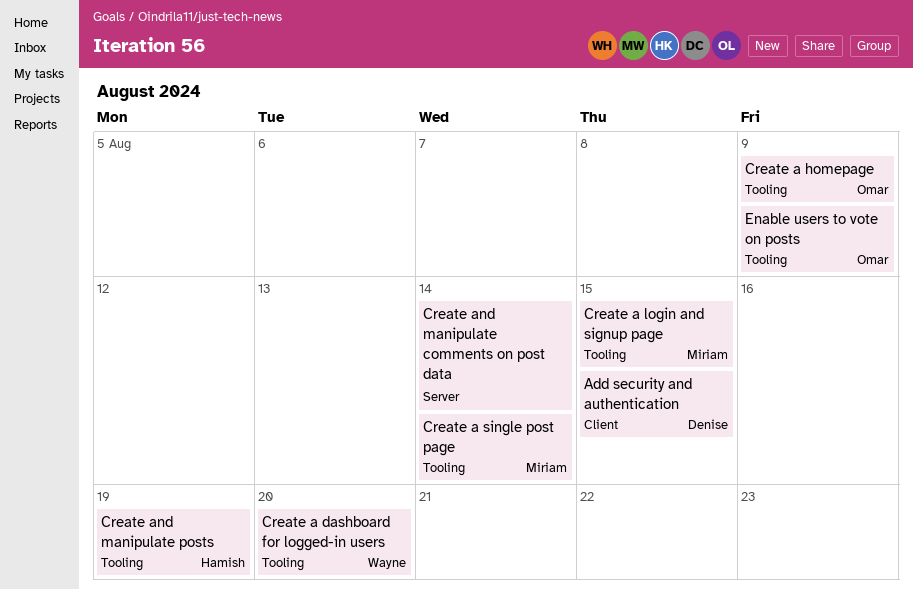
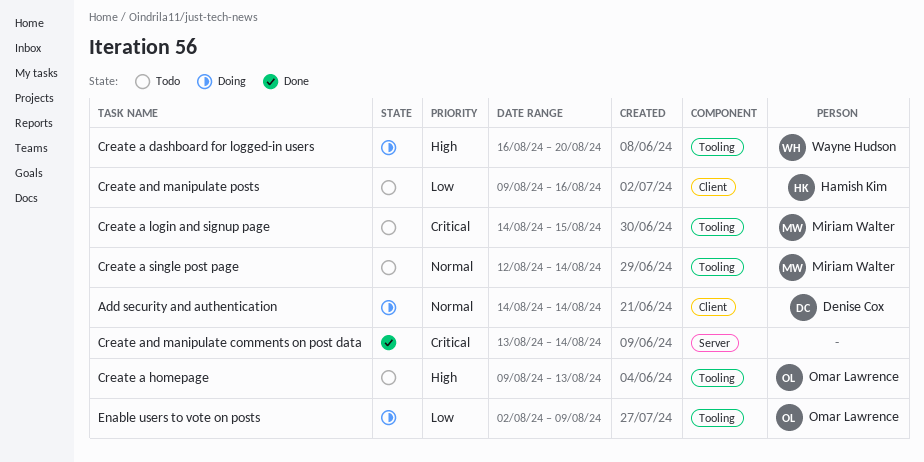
Add security and authentication, due: Aug 15 -> Aug 14
Create a homepage, due: Aug 9 -> Aug 13
Create and manipulate posts, label: Tooling -> Client
Create and manipulate posts, due: Aug 19 -> Aug 16

